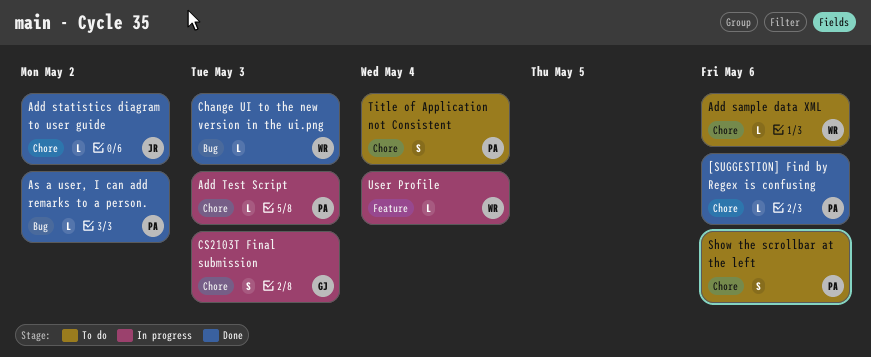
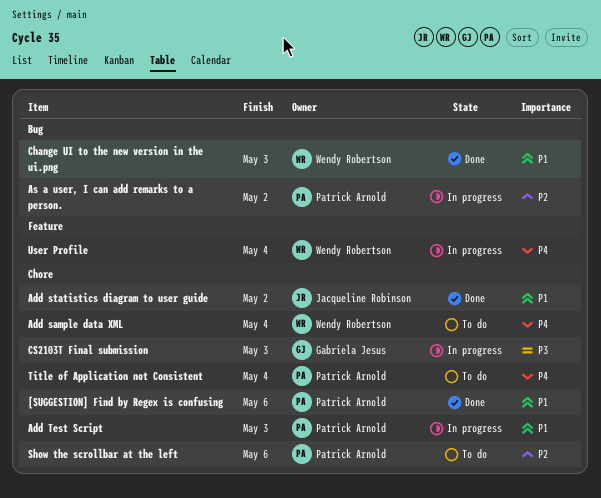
Add sample data XML, due: May 6 -> May 4
As a user, I can add remarks to a person., status: Done -> In progress

